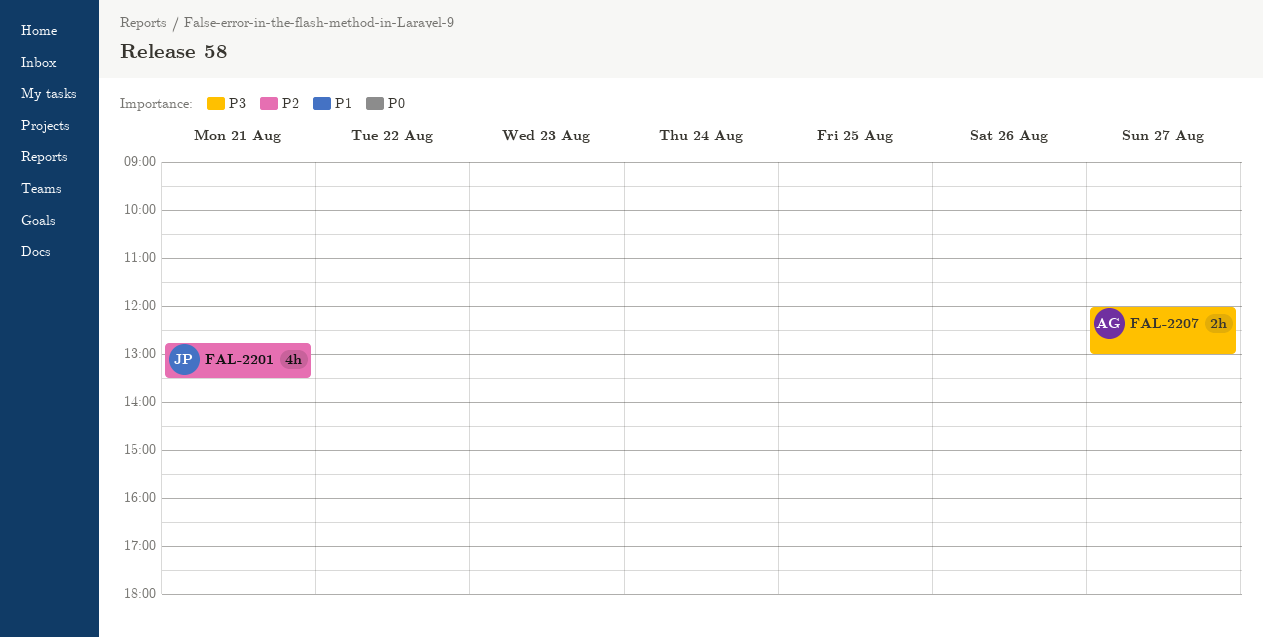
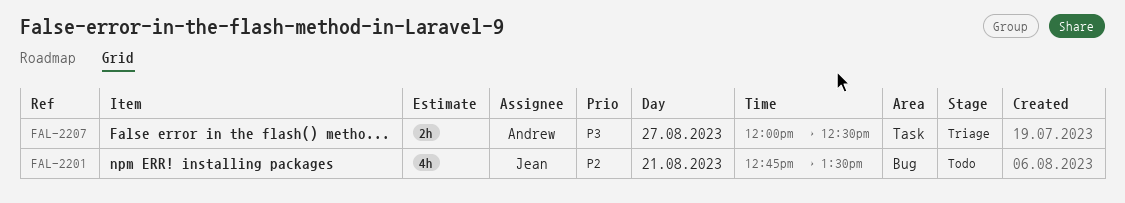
FAL-2207, ends: 13:00 -> 12:30

